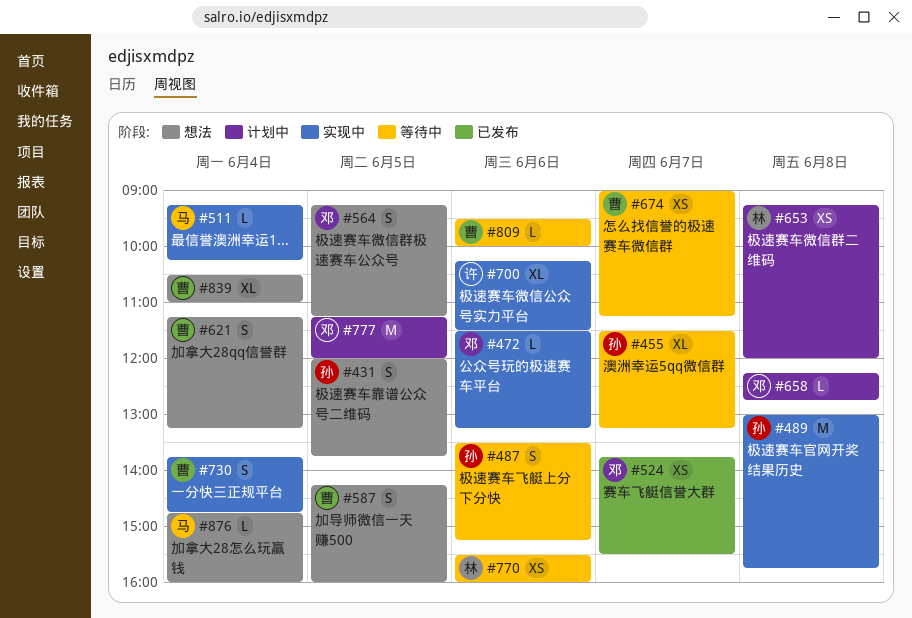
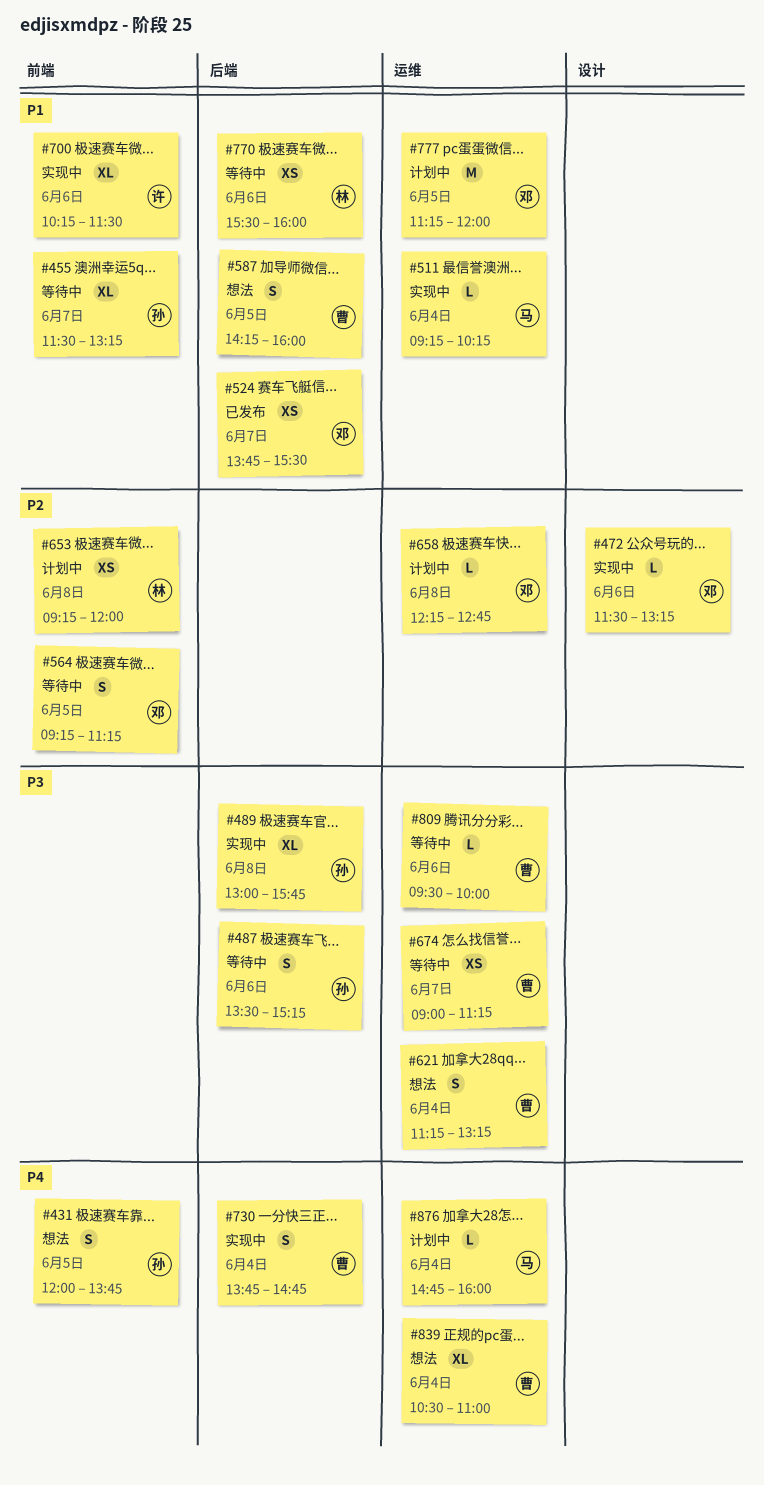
#489, estimate: M -> XL
#564, status: 想法 -> 等待中
#876, status: 想法 -> 计划中

